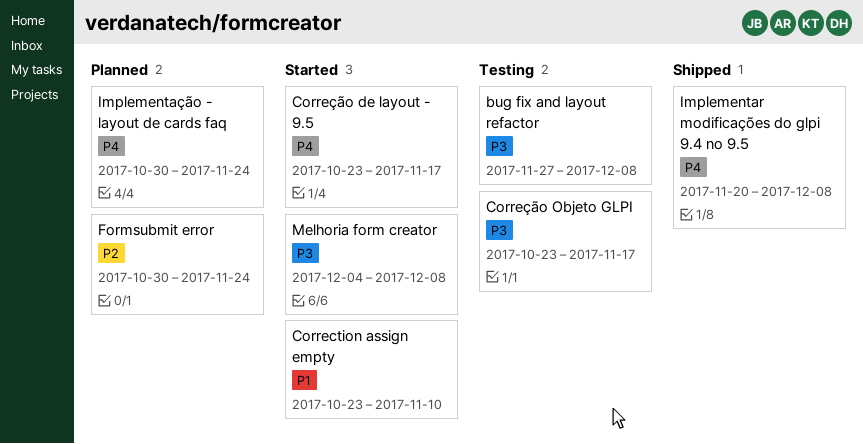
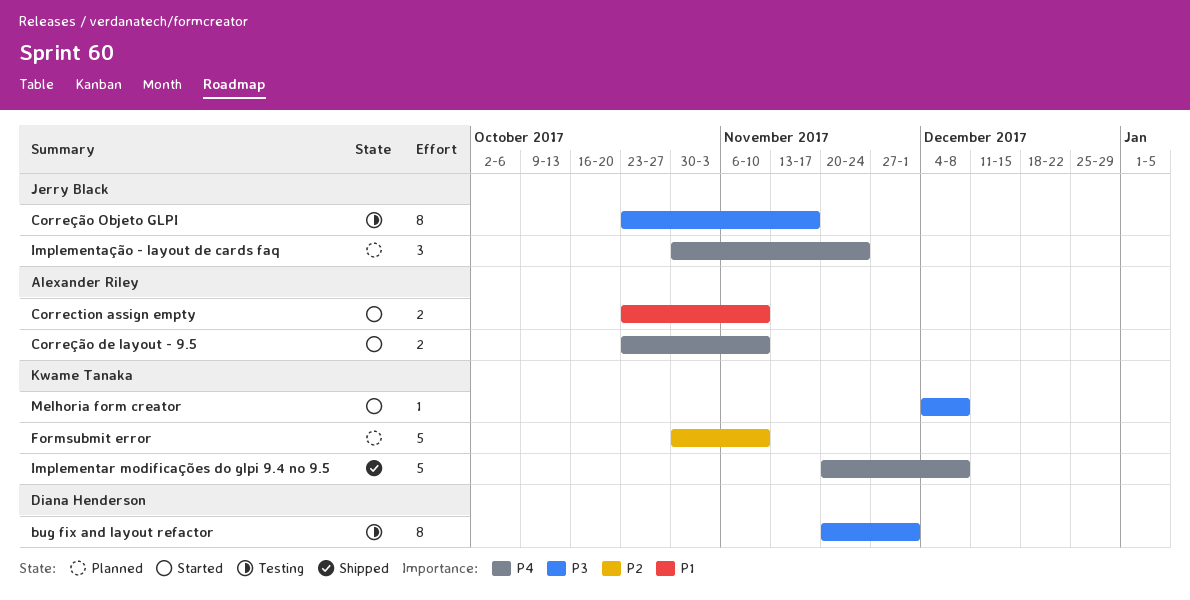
bug fix and layout refactor, start: Nov 27 -> Nov 20
bug fix and layout refactor, due: Dec 8 -> Dec 1
Correção de layout - 9.5, due: Nov 17 -> Nov 10
Formsubmit error, due: Nov 24 -> Nov 10

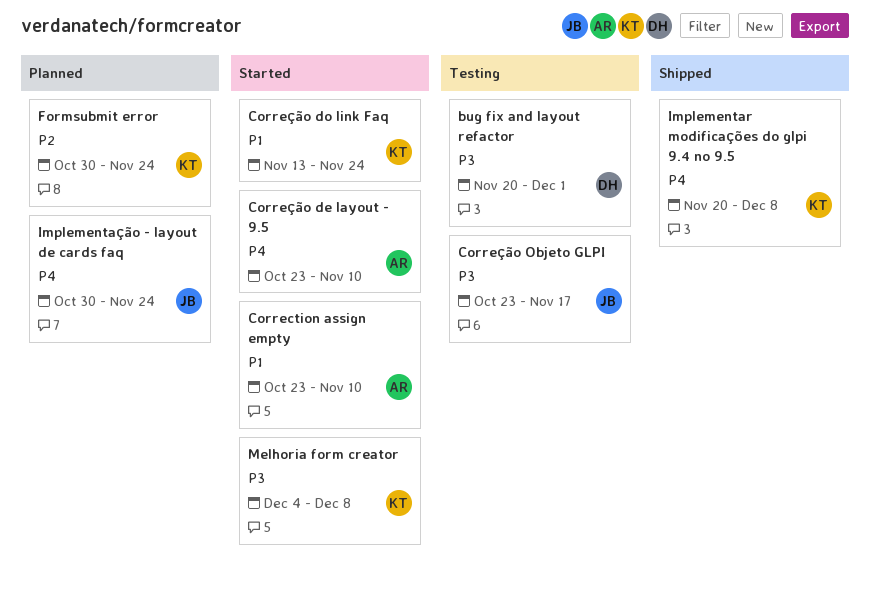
Correção do link Faq: none -> present
Formsubmit error, due: Nov 10 -> Nov 24

